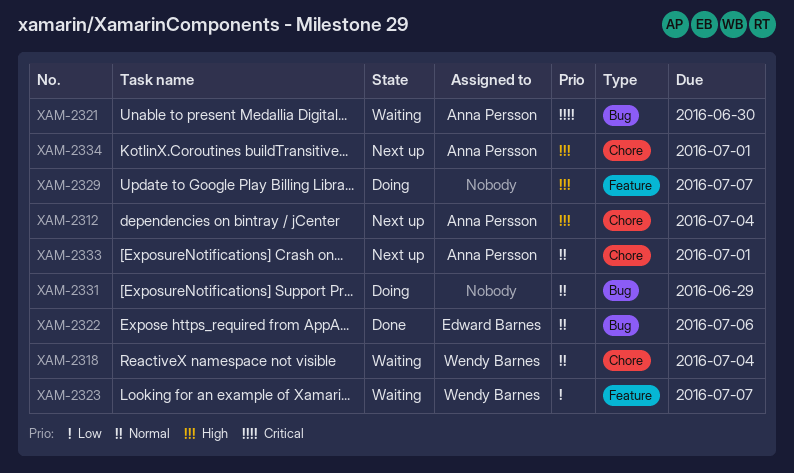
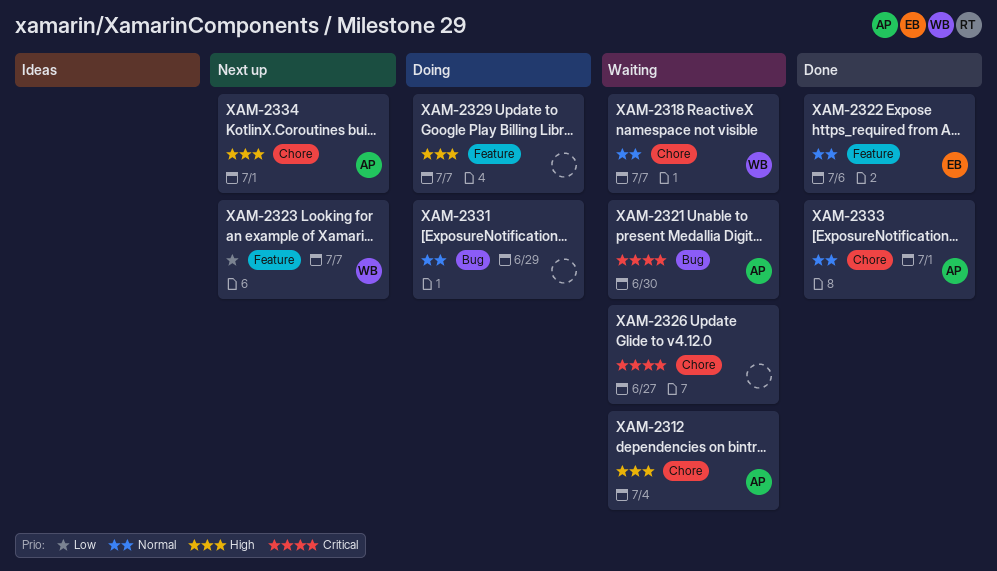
XAM-2312, status: Next up -> Waiting
XAM-2318, due: Jul 4 -> Jul 7
XAM-2322, label: Bug -> Feature
XAM-2323, status: Waiting -> Next up
XAM-2326: none -> present
XAM-2333, status: Next up -> Done

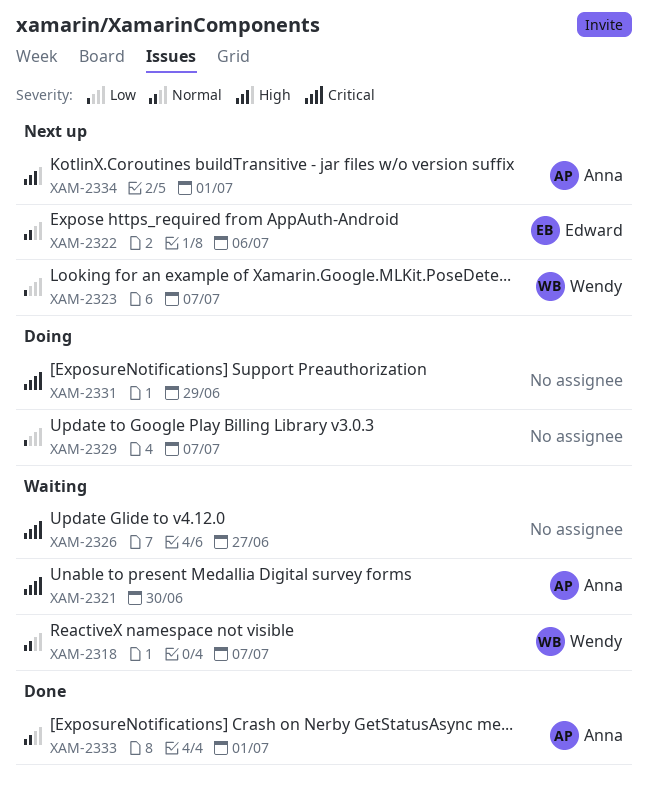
XAM-2312: present -> none
XAM-2322, status: Done -> Next up
XAM-2329, priority: High -> Low
XAM-2331, priority: Normal -> Critical

